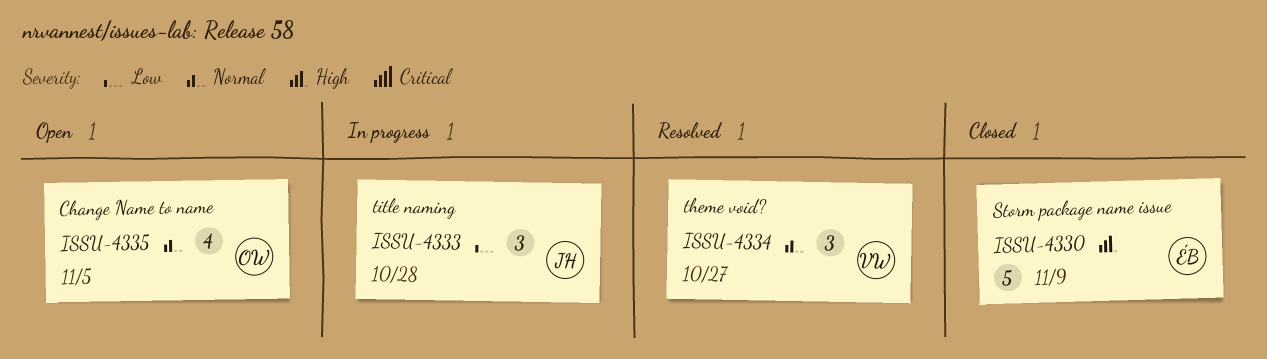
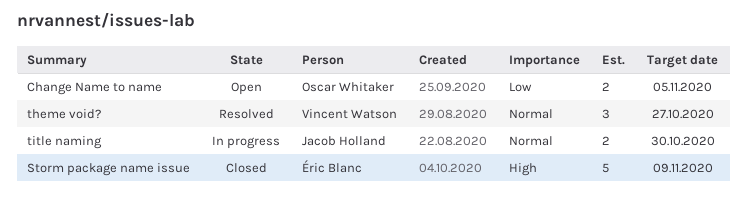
Change Name to name, priority: Normal -> Low
Change Name to name, estimate: 4 -> 2
title naming, priority: Low -> Normal
title naming, estimate: 3 -> 2
title naming, due: Oct 28 -> Oct 30

